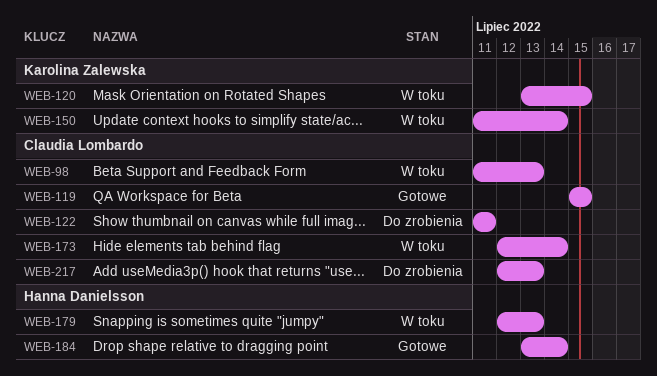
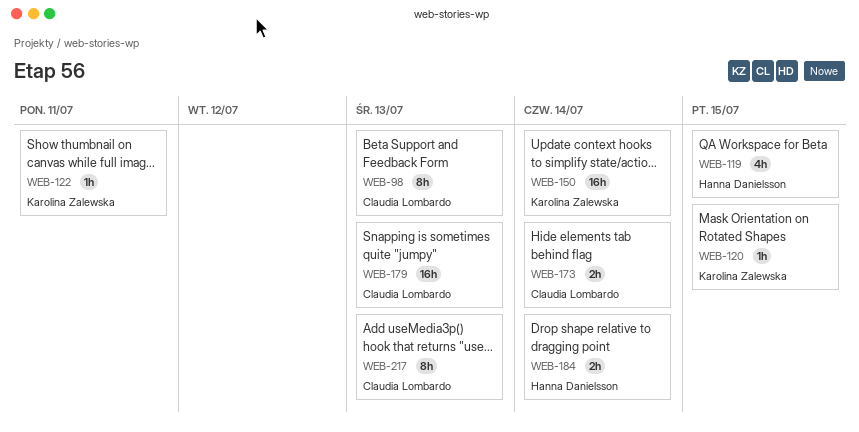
WEB-119, owner: Claudia Lombardo -> Hanna Danielsson
WEB-122, owner: Claudia Lombardo -> Karolina Zalewska
WEB-179, owner: Hanna Danielsson -> Claudia Lombardo

